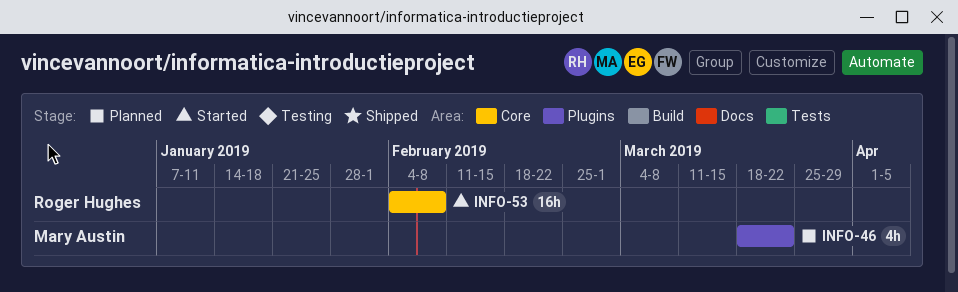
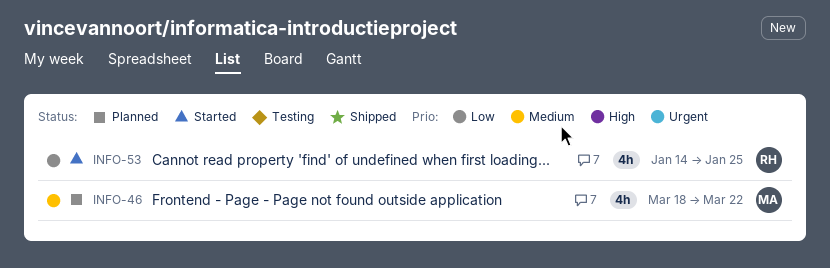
INFO-53, estimate: 16h -> 4h
INFO-53, start: Feb 4 -> Jan 14
INFO-53, due: Feb 8 -> Jan 25

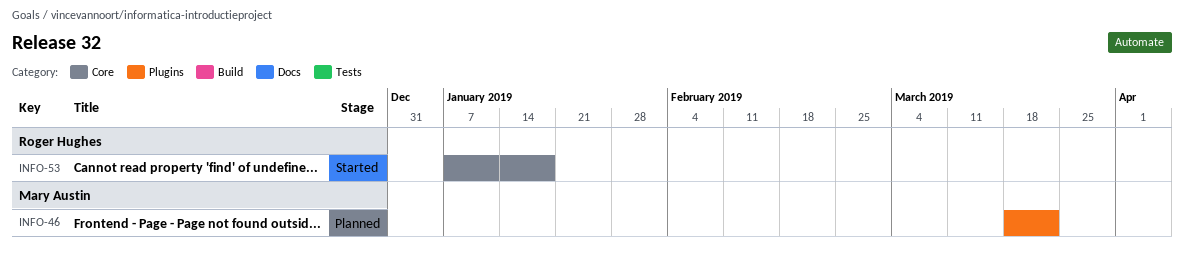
INFO-53, start: Jan 14 -> Jan 7
INFO-53, due: Jan 25 -> Jan 18

